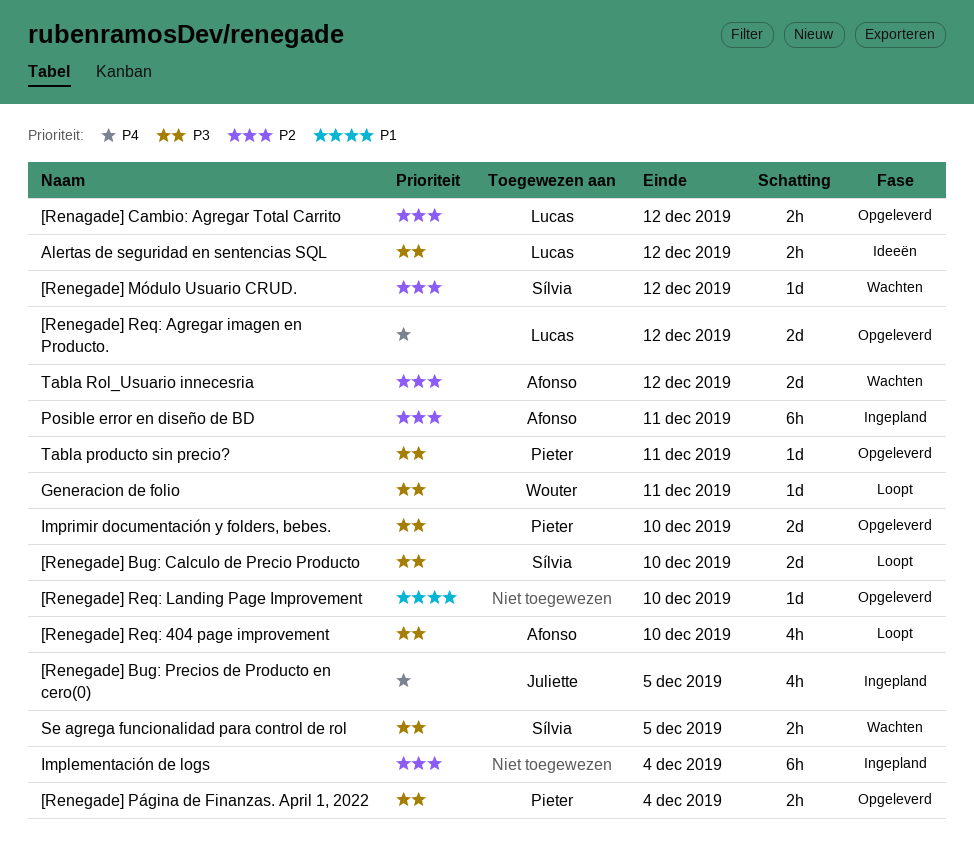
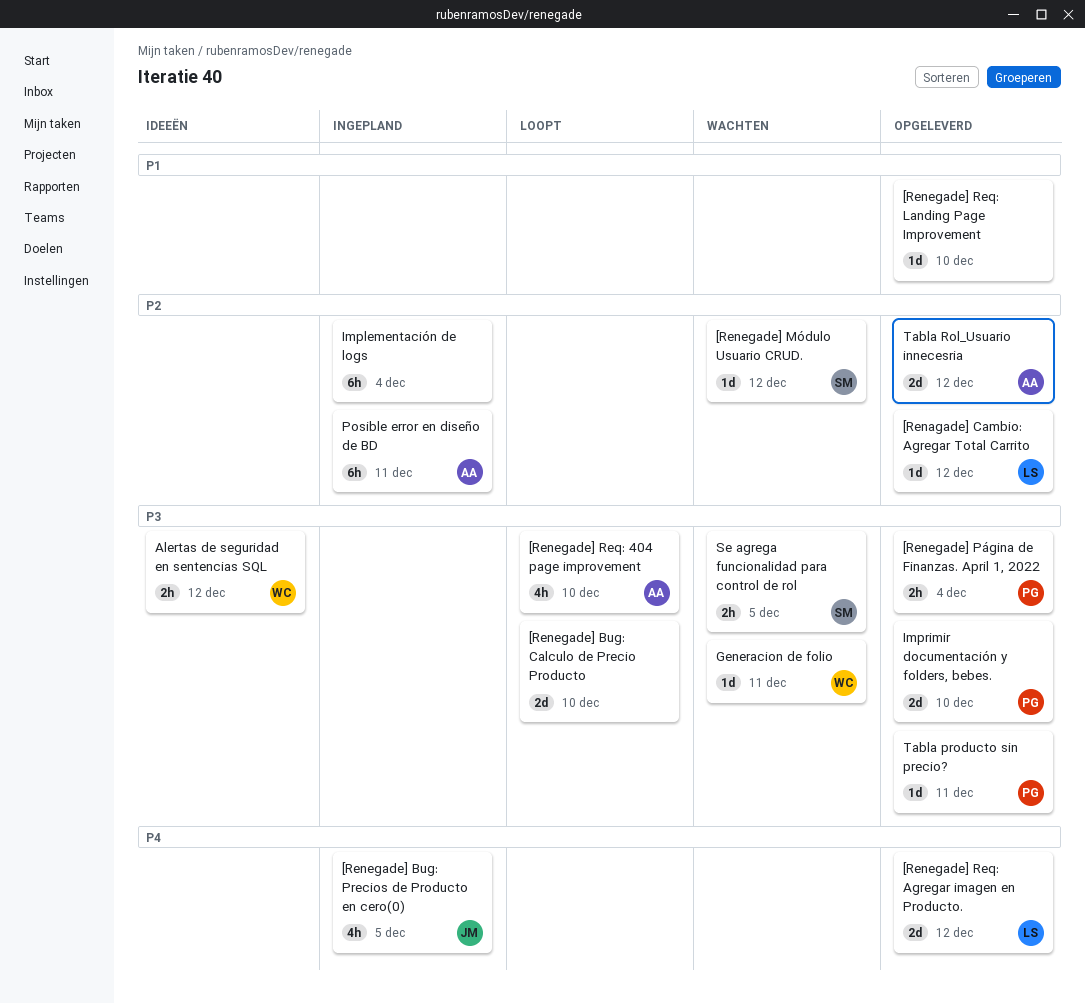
[Renagade] Cambio: Agregar Total Carrito, estimate: 2h -> 1d
[Renegade] Bug: Calculo de Precio Producto, owner: Sílvia -> none
Alertas de seguridad en sentencias SQL, owner: Lucas -> Wouter
Generacion de folio, status: Loopt -> Wachten
Tabla Rol_Usuario innecesria, status: Wachten -> Opgeleverd

